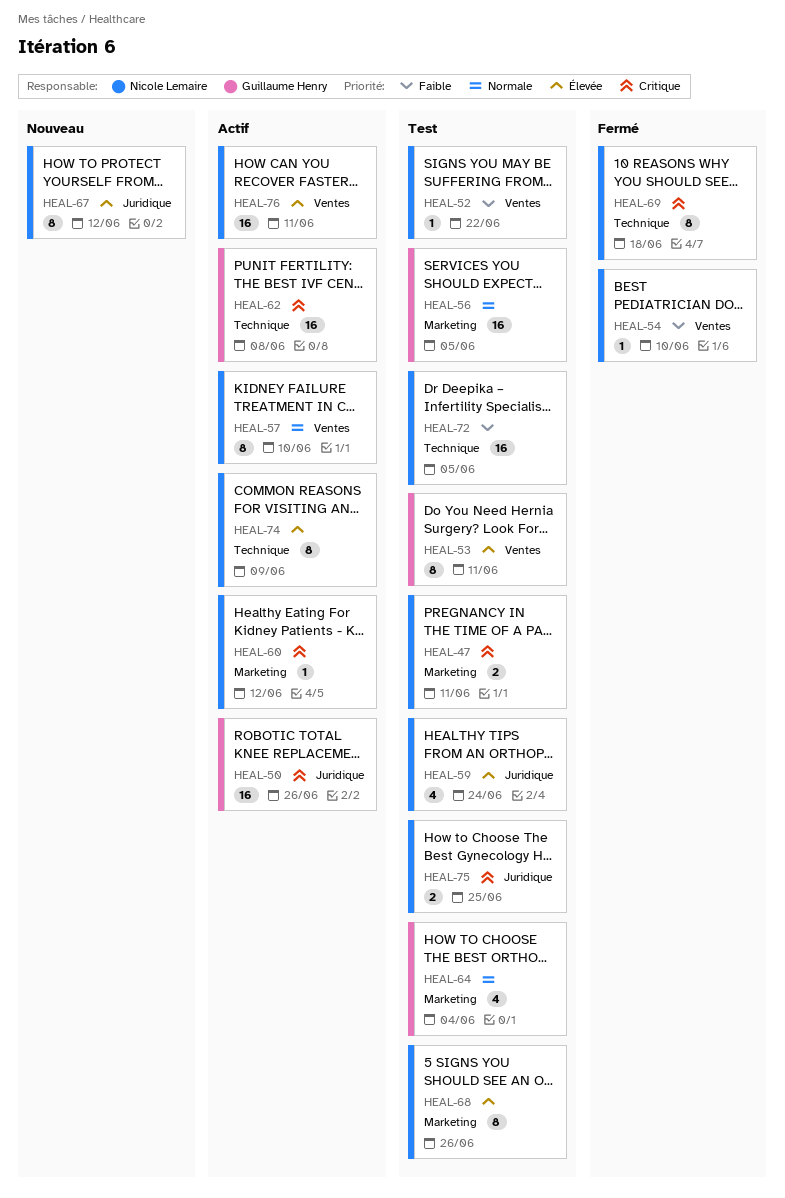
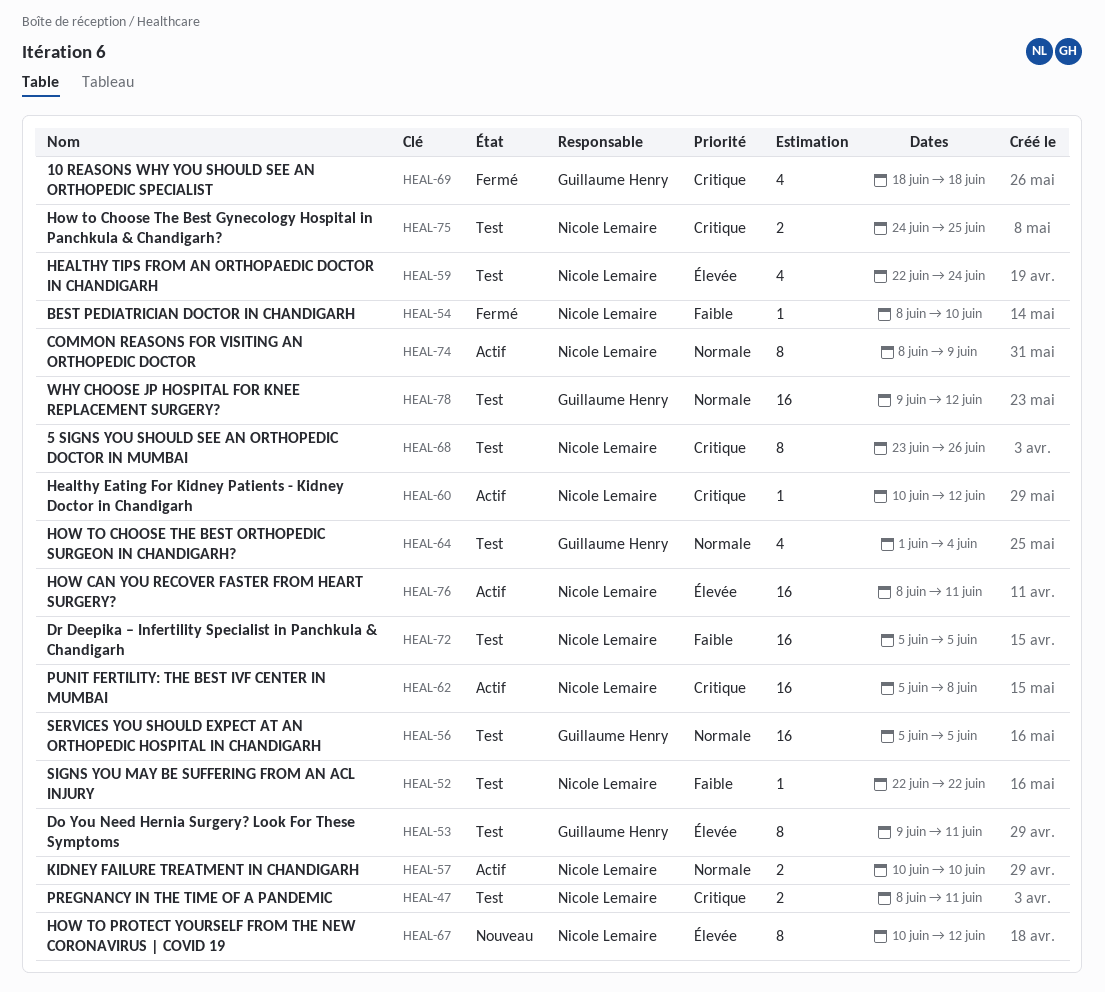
HEAL-50: present -> none
HEAL-57, estimate: 8 -> 2
HEAL-62, owner: Guillaume Henry -> Nicole Lemaire
HEAL-68, priority: Élevée -> Critique
HEAL-69, owner: Nicole Lemaire -> Guillaume Henry
HEAL-69, estimate: 8 -> 4
HEAL-74, priority: Élevée -> Normale
HEAL-78: none -> present

